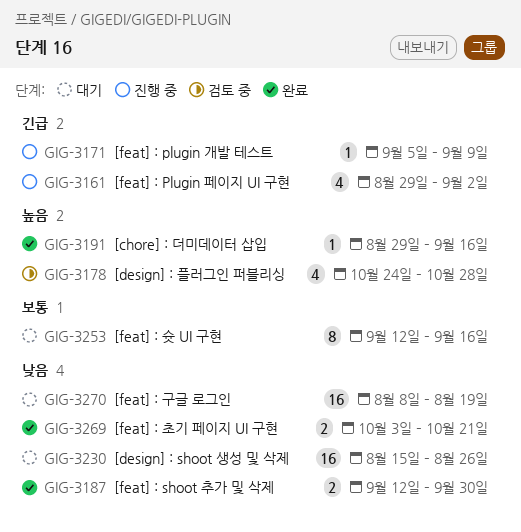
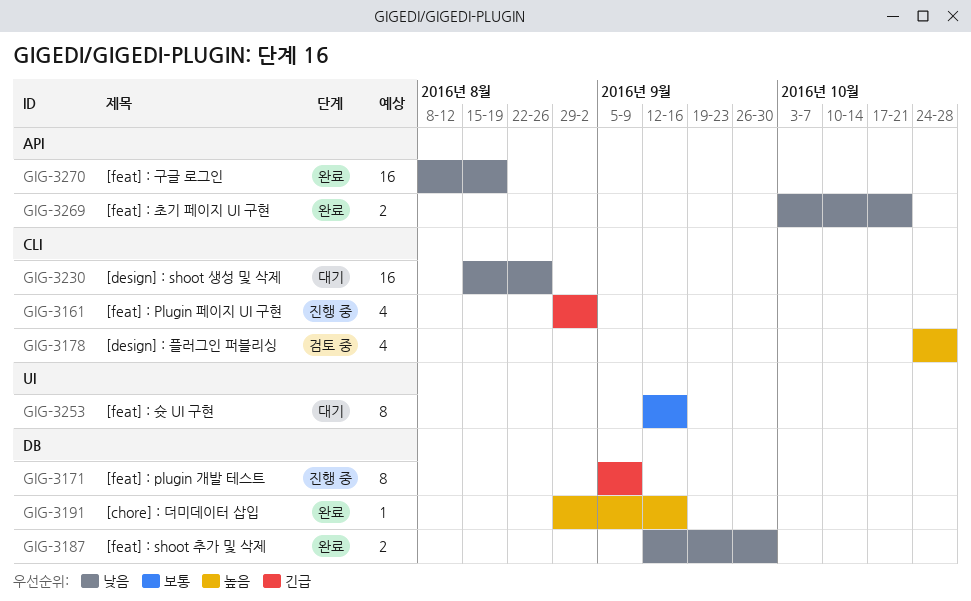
GIG-3171, estimate: 1 -> 8
GIG-3270, status: 대기 -> 완료

